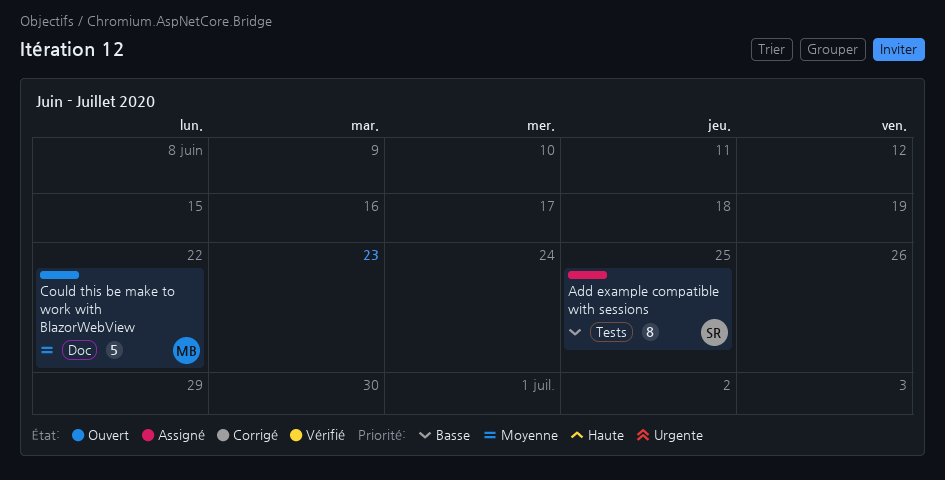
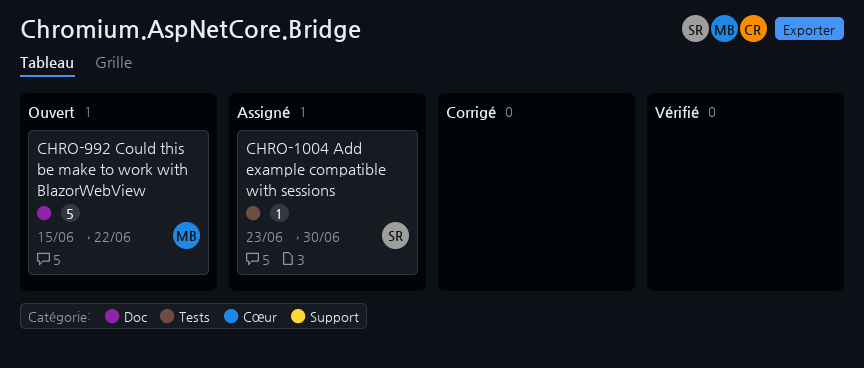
Add example compatible with sessions, estimate: 8 -> 1
Add example compatible with sessions, due: Jun 25 -> Jun 30

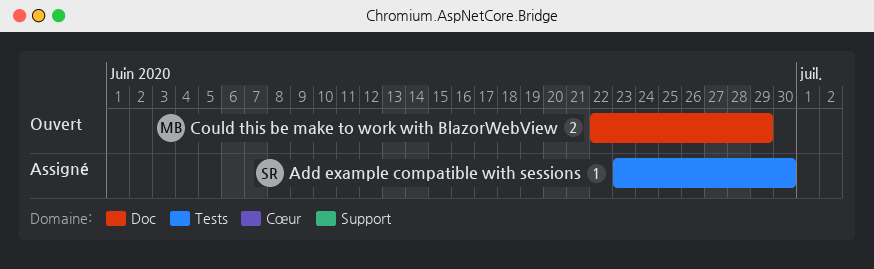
Could this be make to work with BlazorWebView, estimate: 5 -> 2
Could this be make to work with BlazorWebView, start: Jun 15 -> Jun 22
Could this be make to work with BlazorWebView, due: Jun 22 -> Jun 29

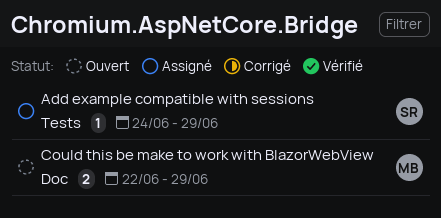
Add example compatible with sessions, start: Jun 23 -> Jun 24
Add example compatible with sessions, due: Jun 30 -> Jun 29

